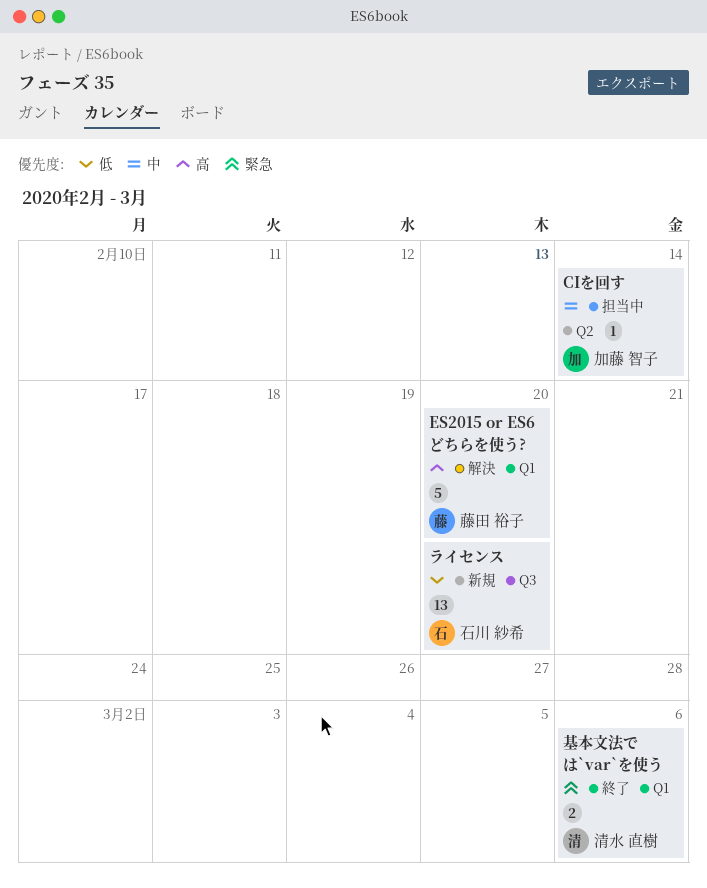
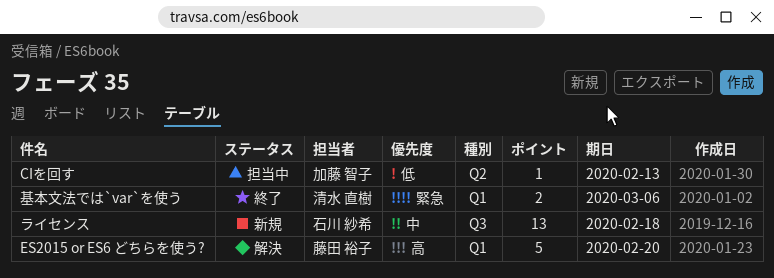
CIを回す, priority: 中 -> 低
CIを回す, due: Feb 14 -> Feb 13
ライセンス, priority: 低 -> 中
ライセンス, due: Feb 20 -> Feb 18

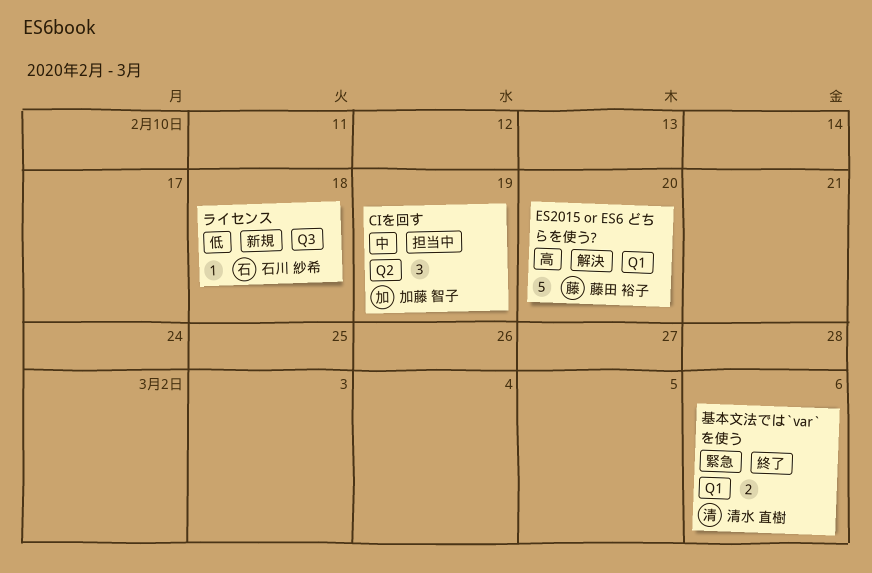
CIを回す, priority: 低 -> 中
CIを回す, estimate: 1 -> 3
CIを回す, due: Feb 13 -> Feb 19
ライセンス, priority: 中 -> 低
ライセンス, estimate: 13 -> 1

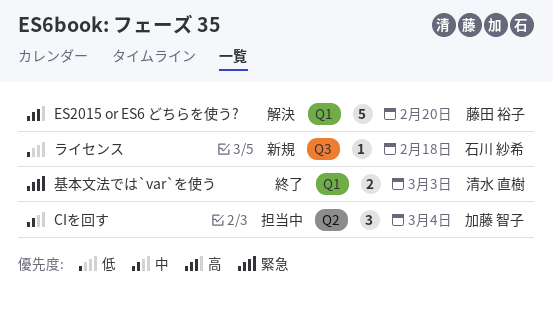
CIを回す, due: Feb 19 -> Mar 4
基本文法では`var`を使う, due: Mar 6 -> Mar 3

